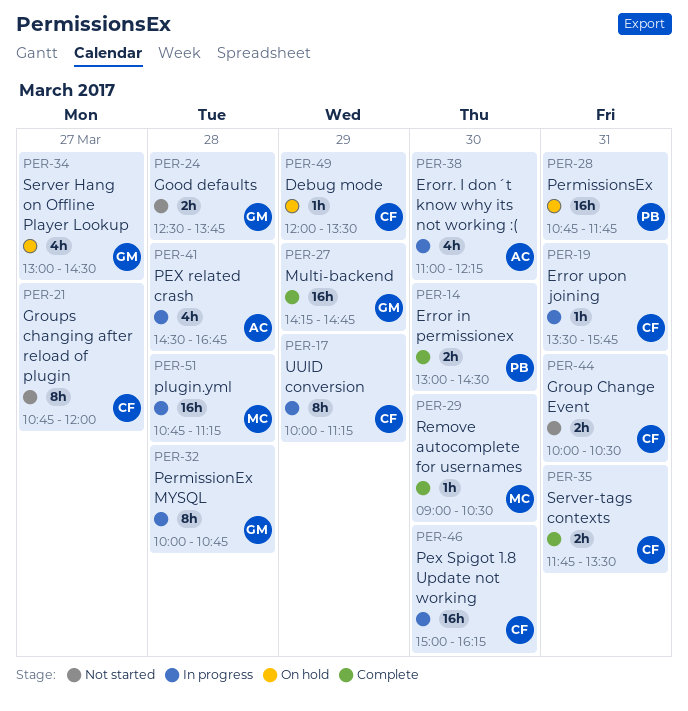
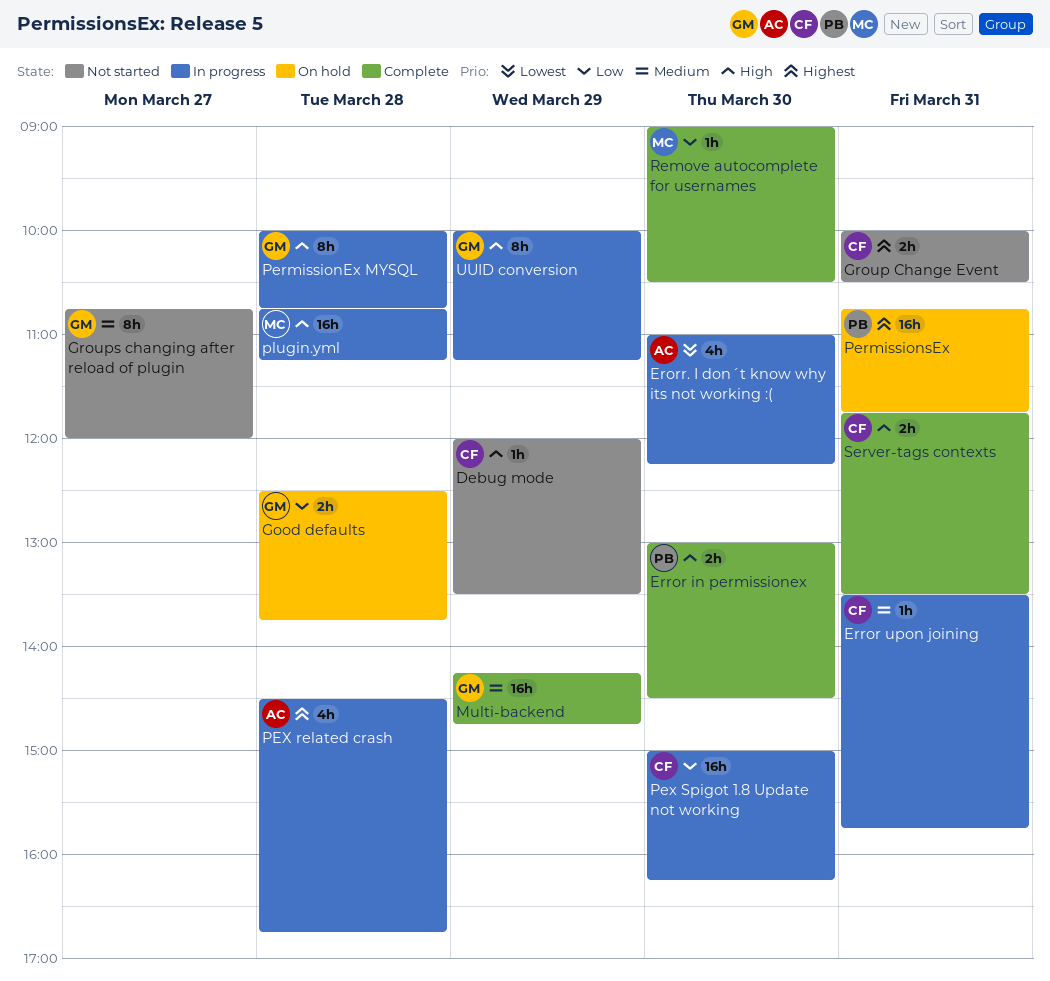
Debug mode, status: On hold -> Not started
Good defaults, status: Not started -> On hold
Groups changing after reload of plugin, owner: CF -> GM
Server Hang on Offline Player Lookup: present -> none
UUID conversion, owner: CF -> GM

